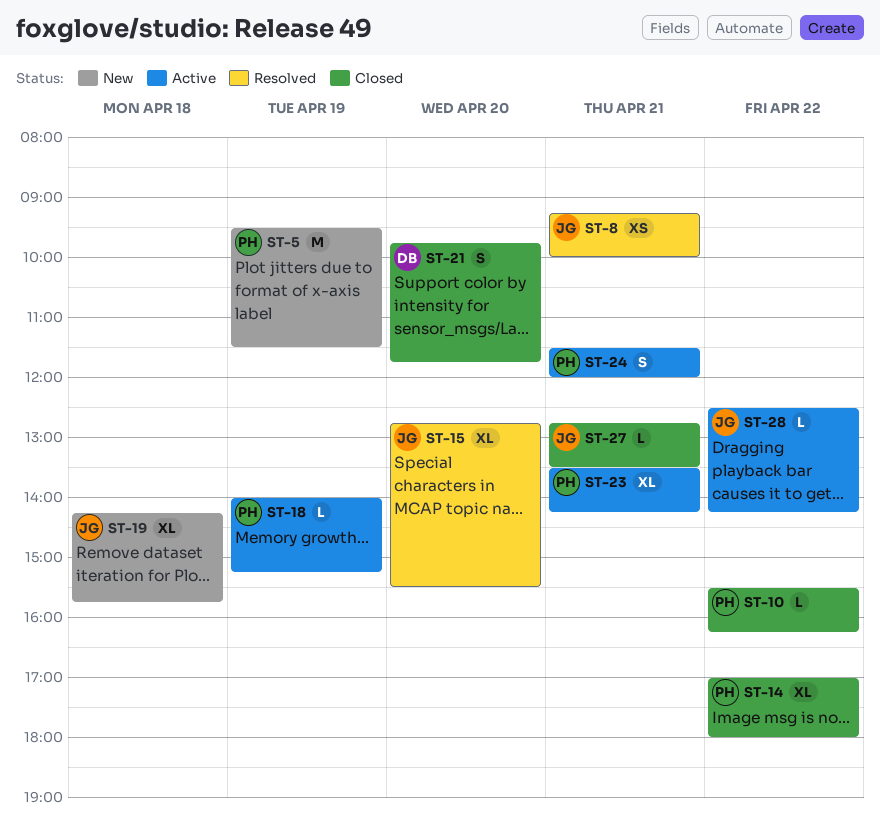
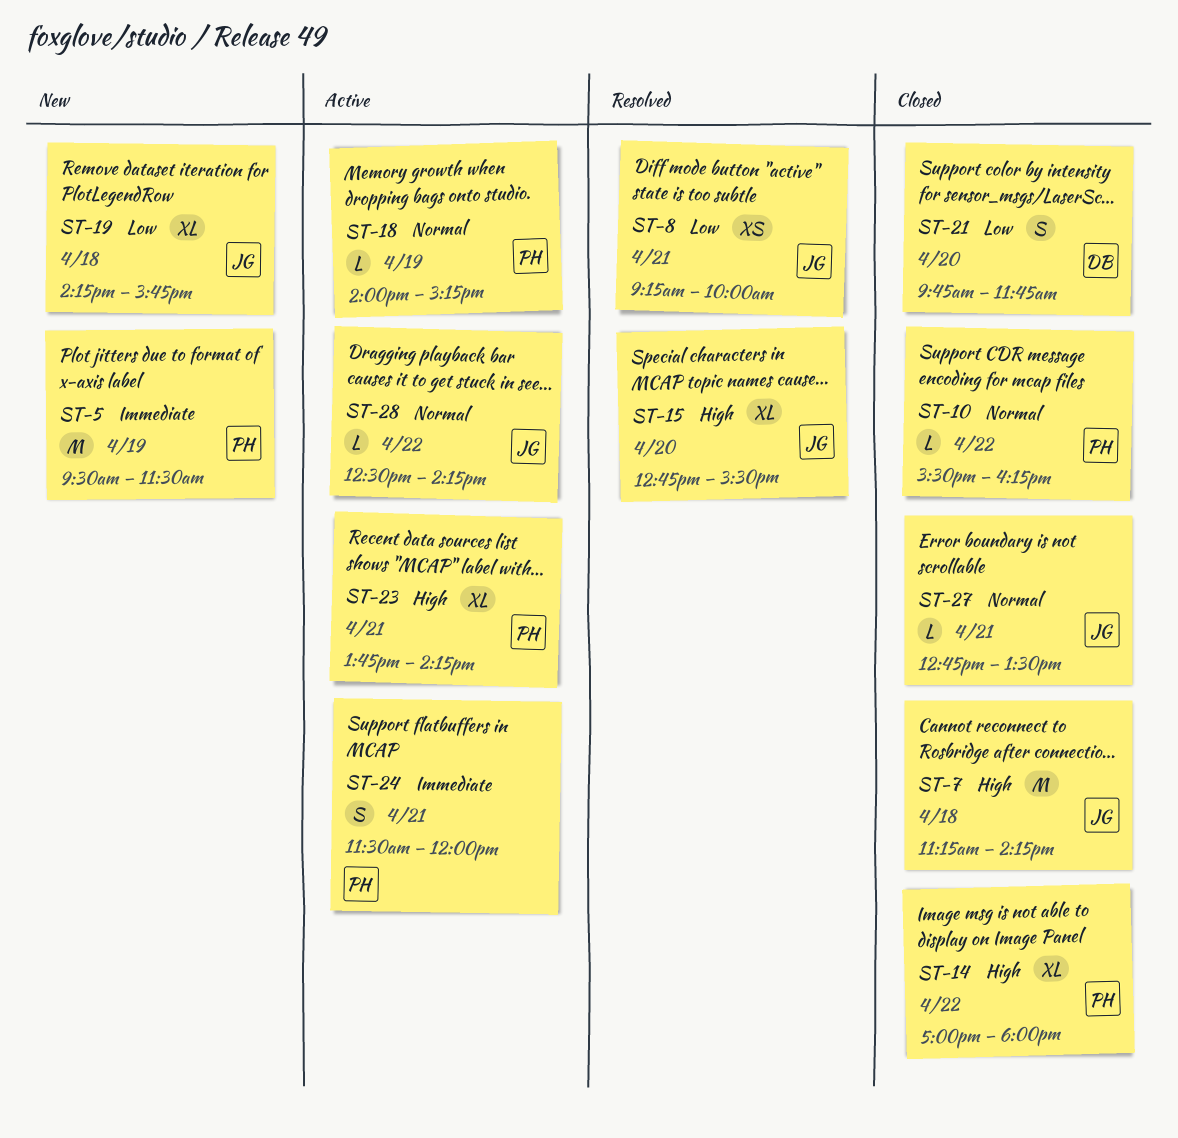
ST-7: none -> present
ST-23, begins: 13:30 -> 13:45

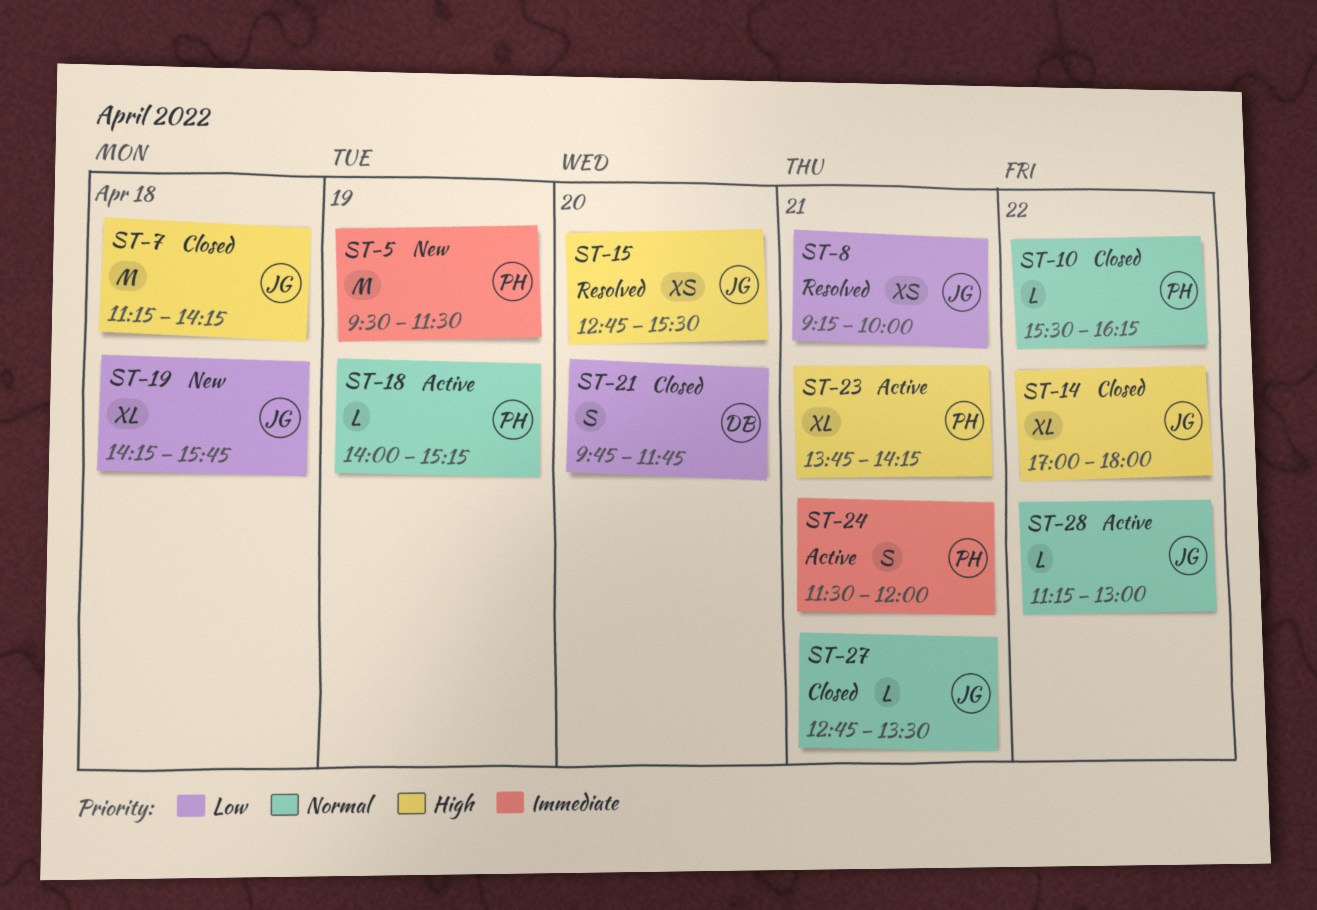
ST-14, owner: PH -> JG
ST-15, estimate: XL -> XS
ST-28, begins: 12:30 -> 11:15
ST-28, ends: 14:15 -> 13:00

